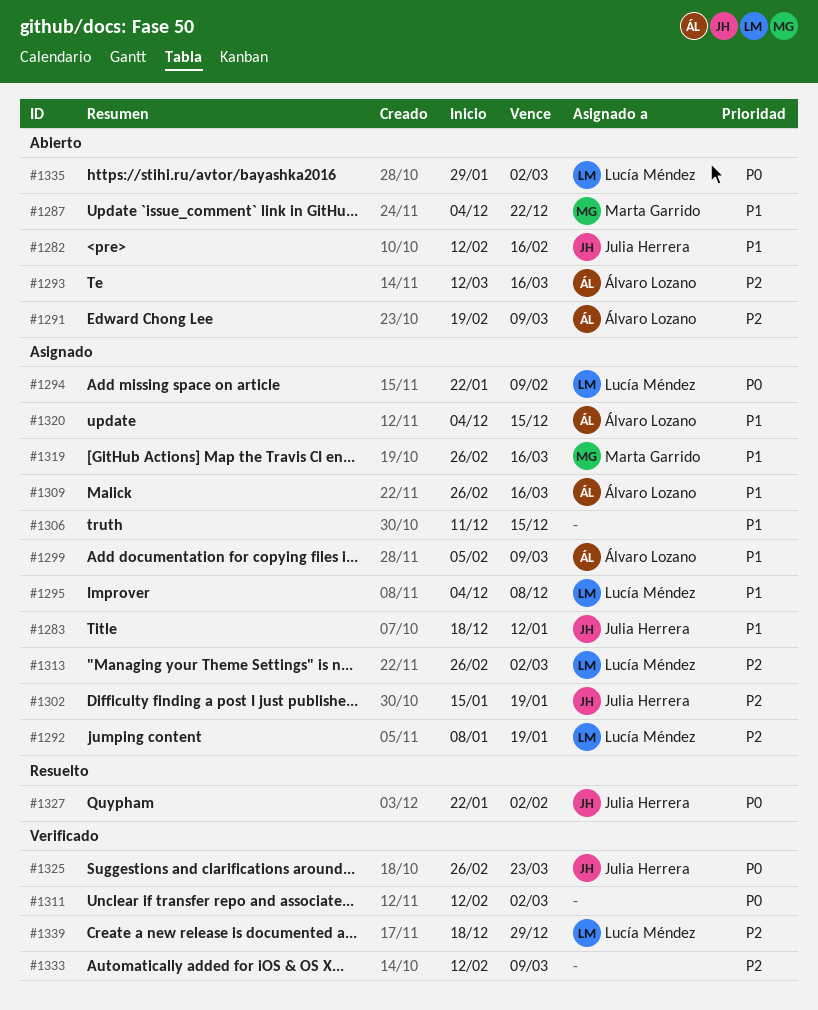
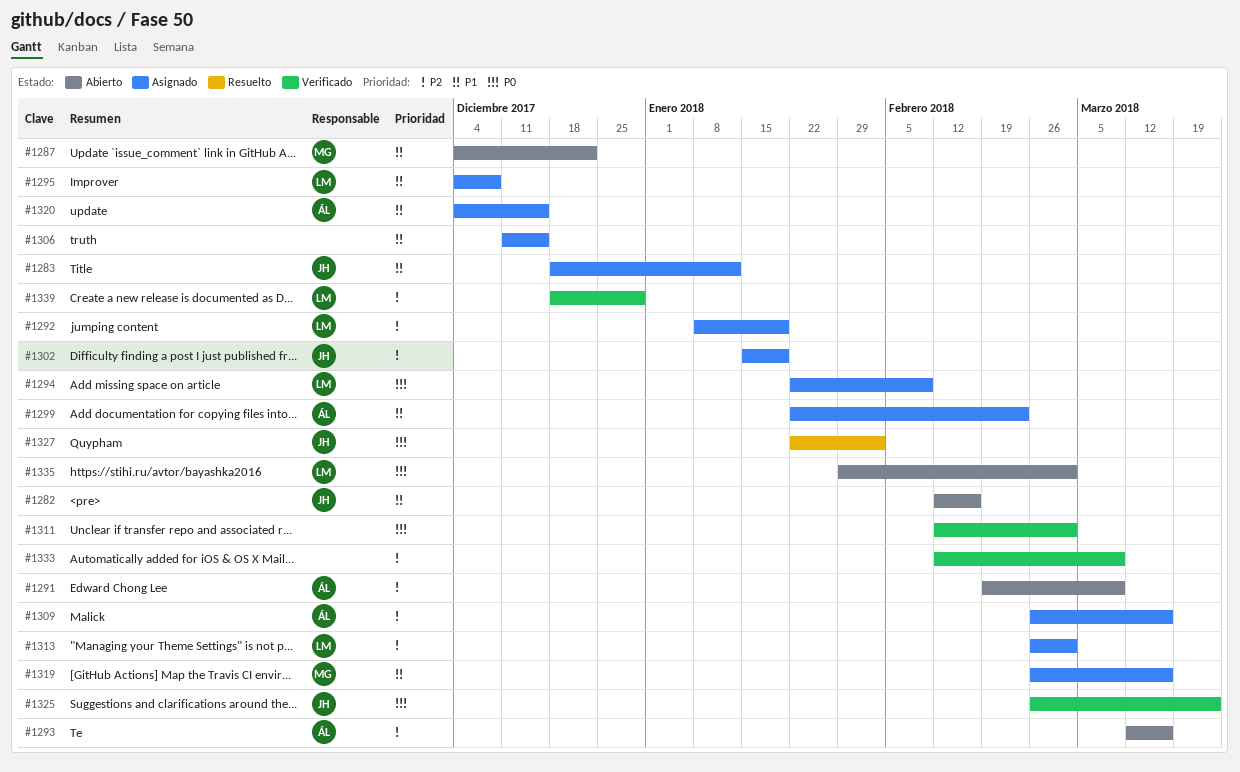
#1299, start: Feb 5 -> Jan 22
#1299, due: Mar 9 -> Feb 23
#1309, priority: P1 -> P2

